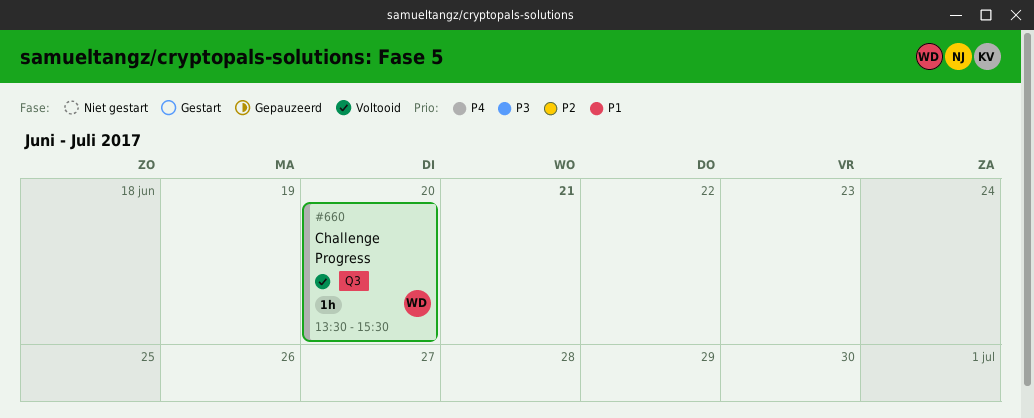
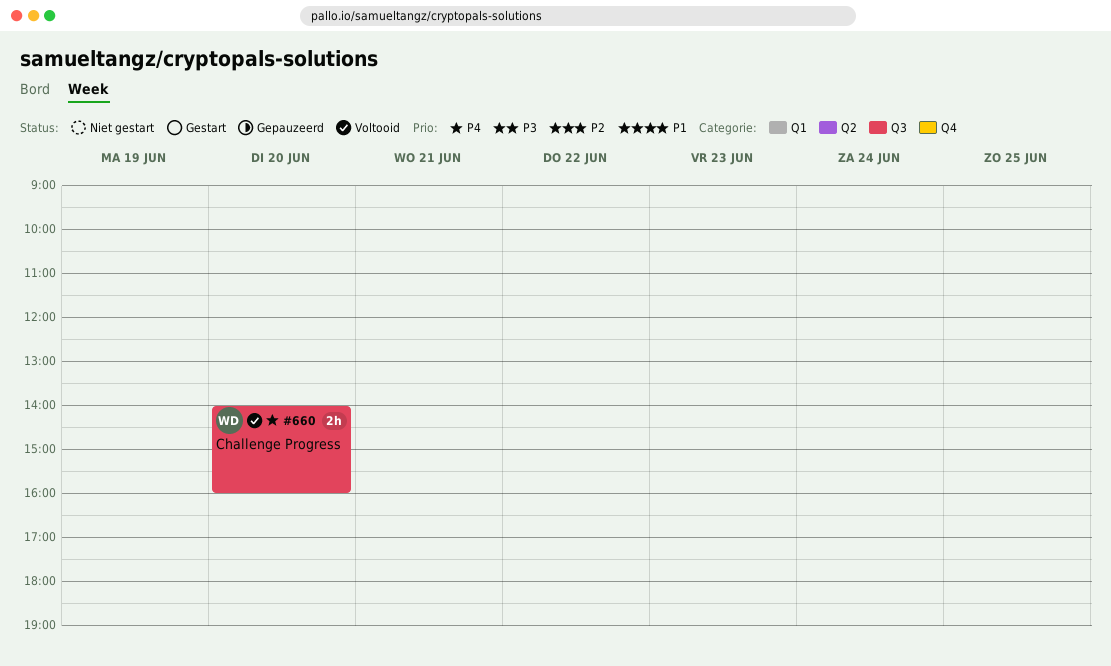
#660, estimate: 1h -> 2h
#660, begins: 13:30 -> 14:00
#660, ends: 15:30 -> 16:00

